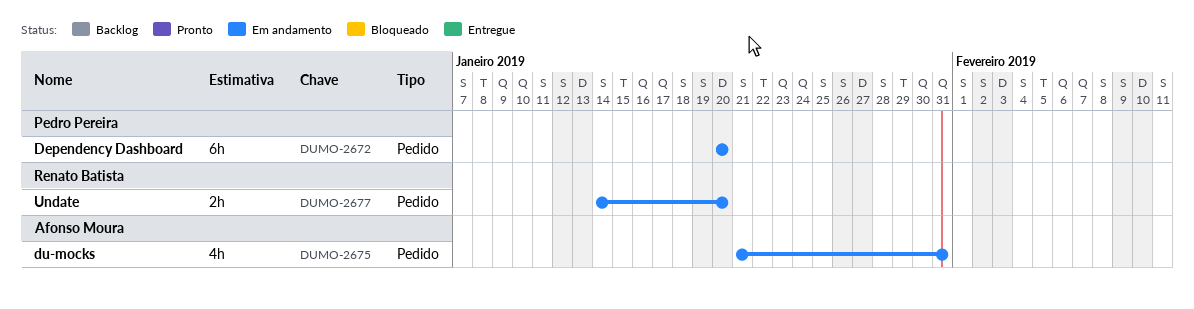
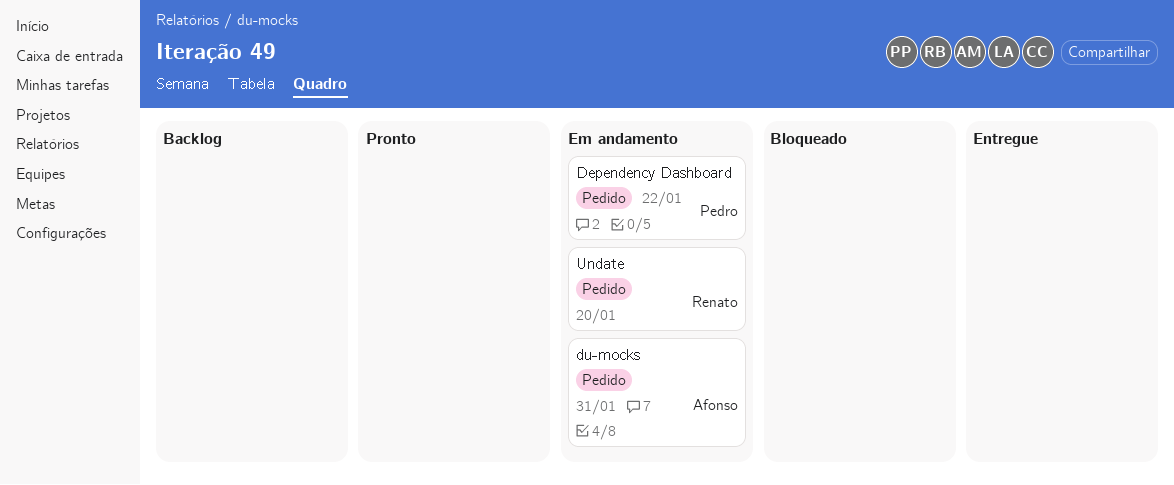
Dependency Dashboard, due: Jan 20 -> Jan 22

